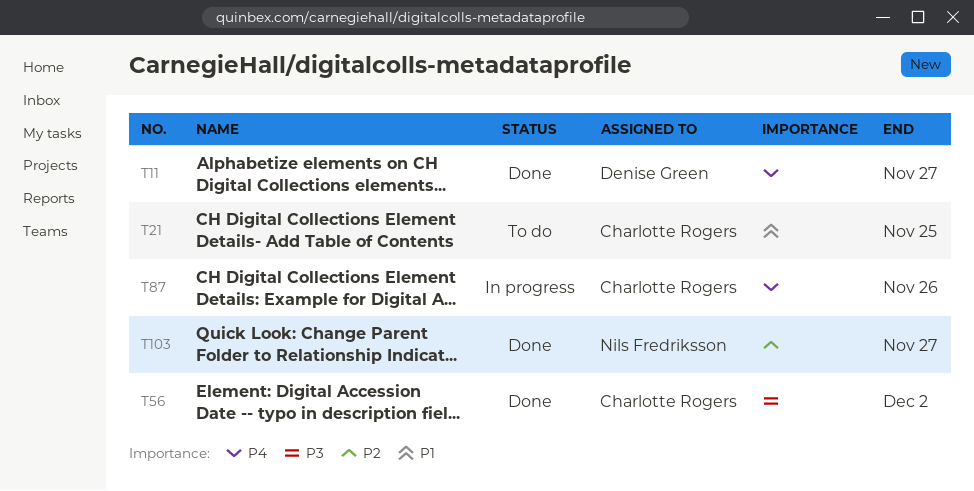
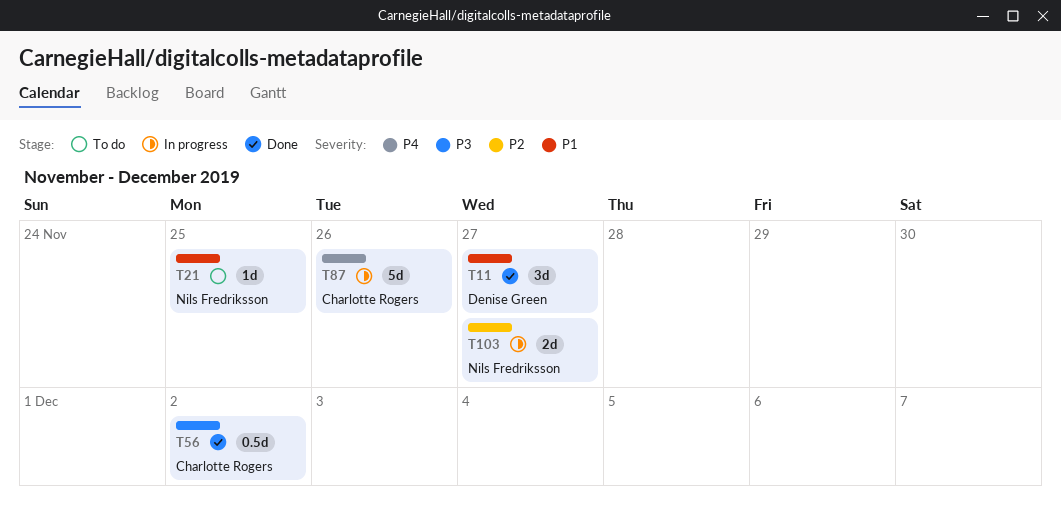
T11, priority: P4 -> P1
T21, owner: Charlotte Rogers -> Nils Fredriksson
T103, status: Done -> In progress

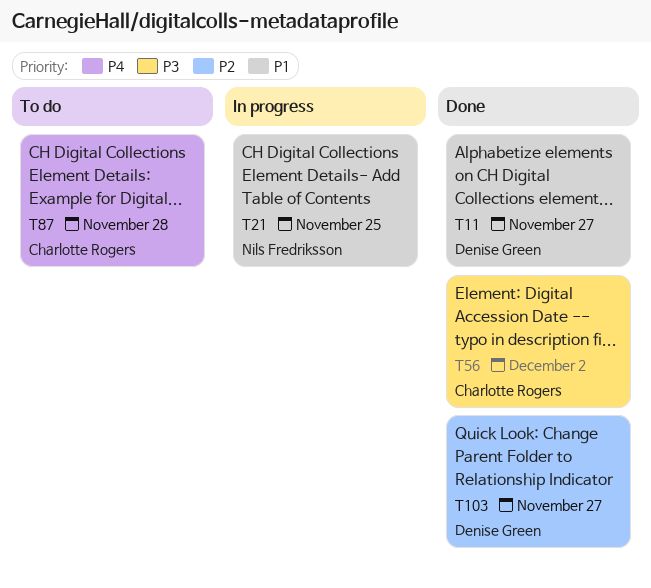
T21, status: To do -> In progress
T87, status: In progress -> To do
T87, due: Nov 26 -> Nov 28
T103, status: In progress -> Done
T103, owner: Nils Fredriksson -> Denise Green

